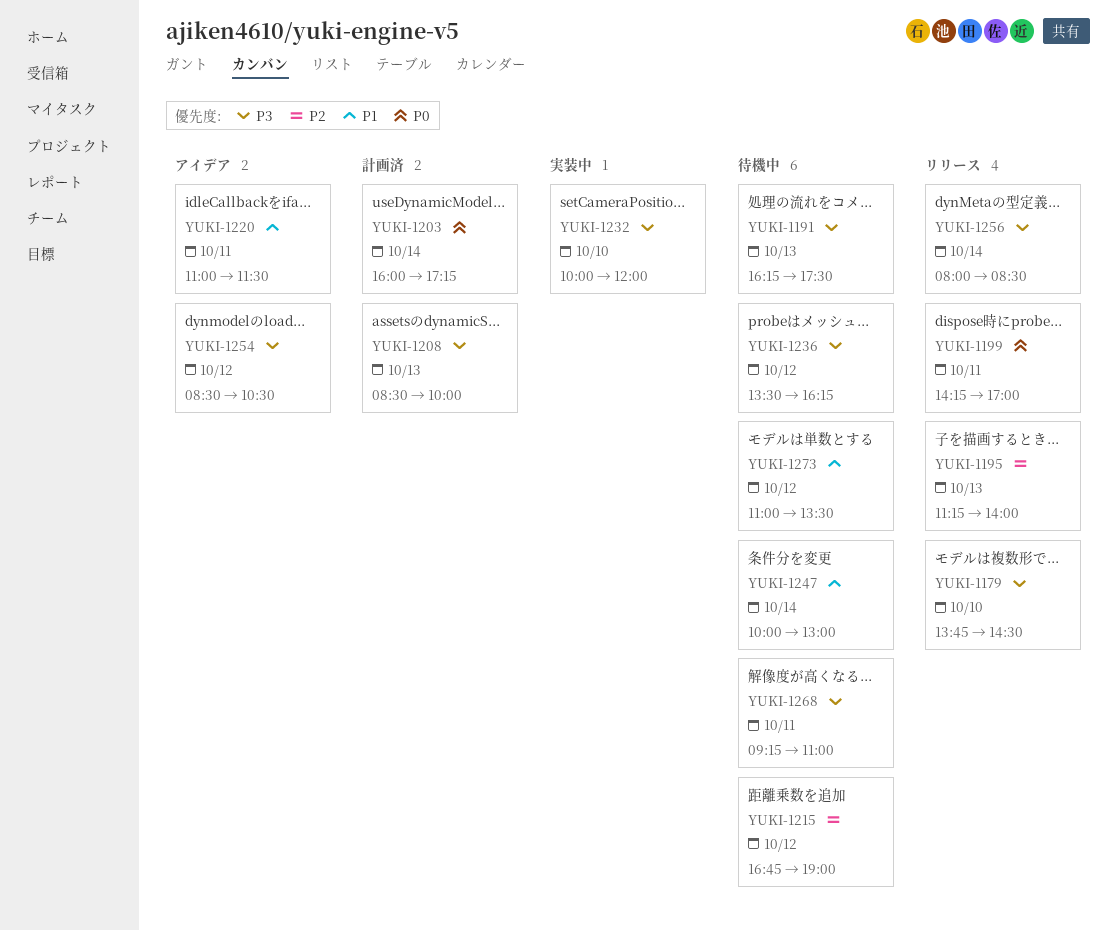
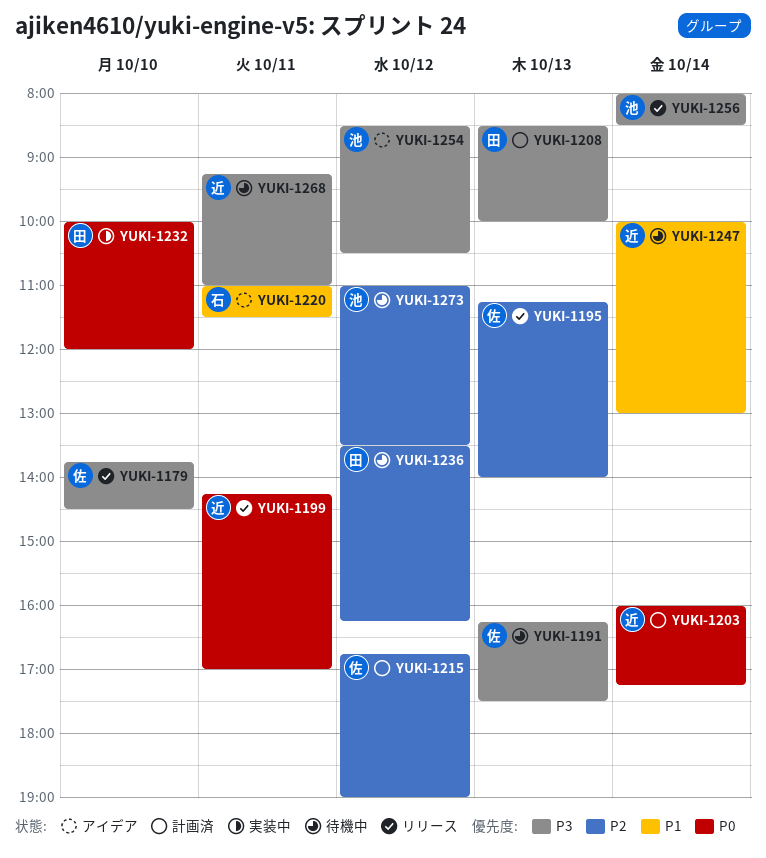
YUKI-1215, status: 待機中 -> 計画済
YUKI-1232, priority: P3 -> P0
YUKI-1236, priority: P3 -> P2
YUKI-1273, priority: P1 -> P2

